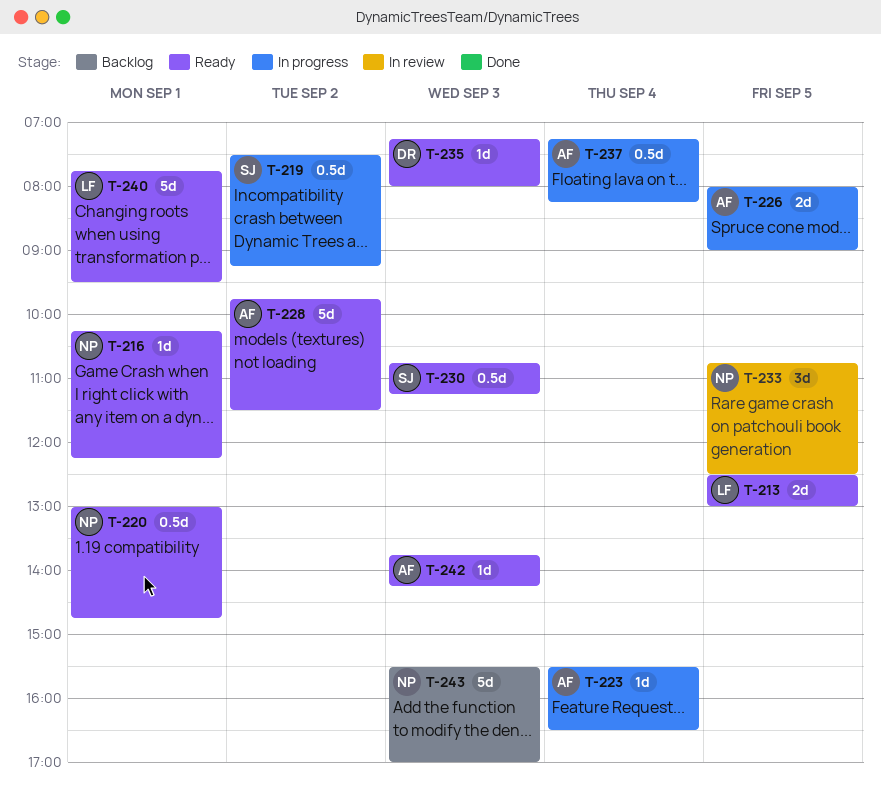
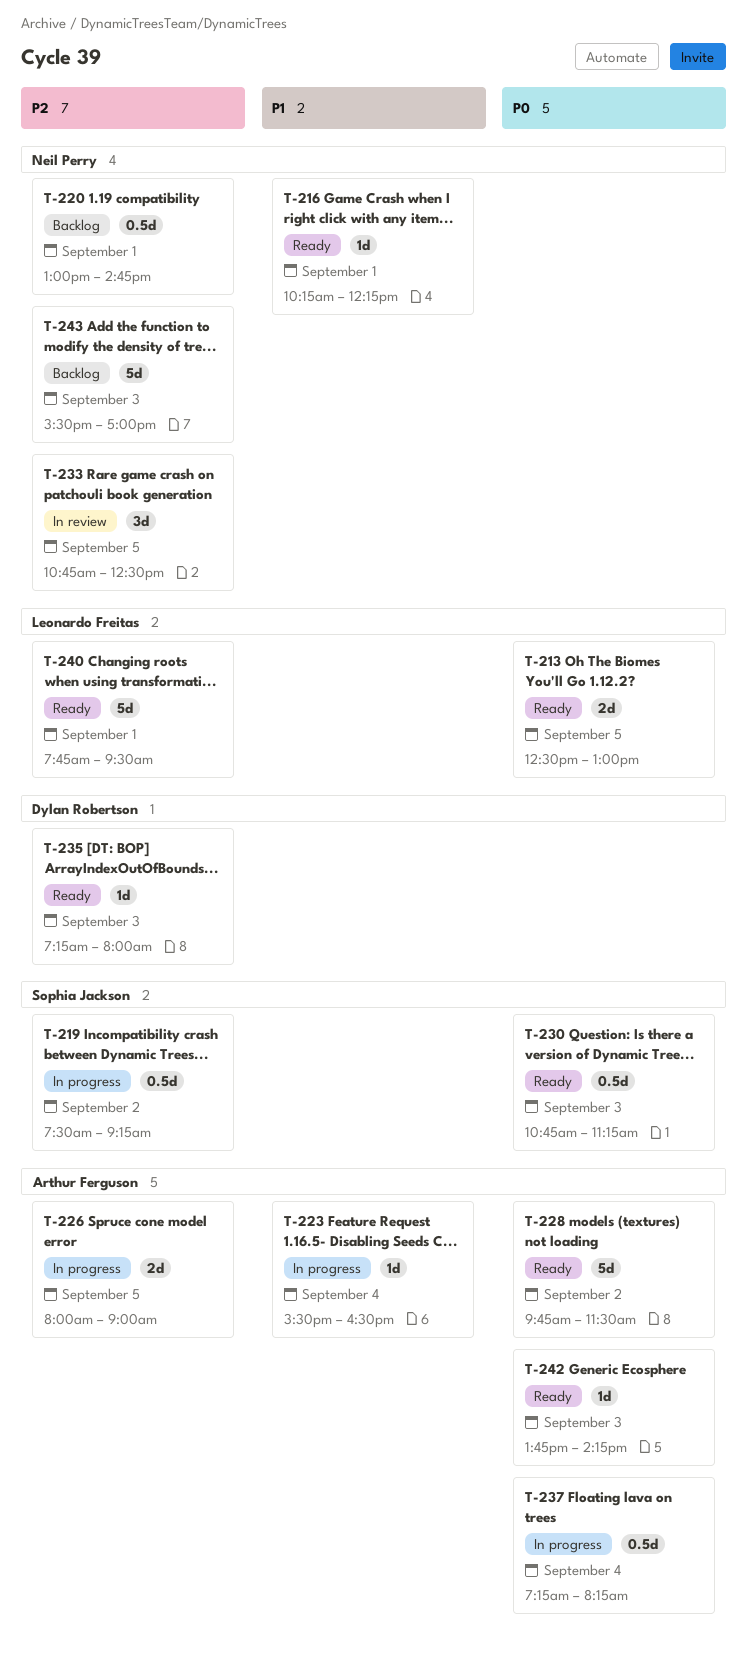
T-220, status: Ready -> Backlog

